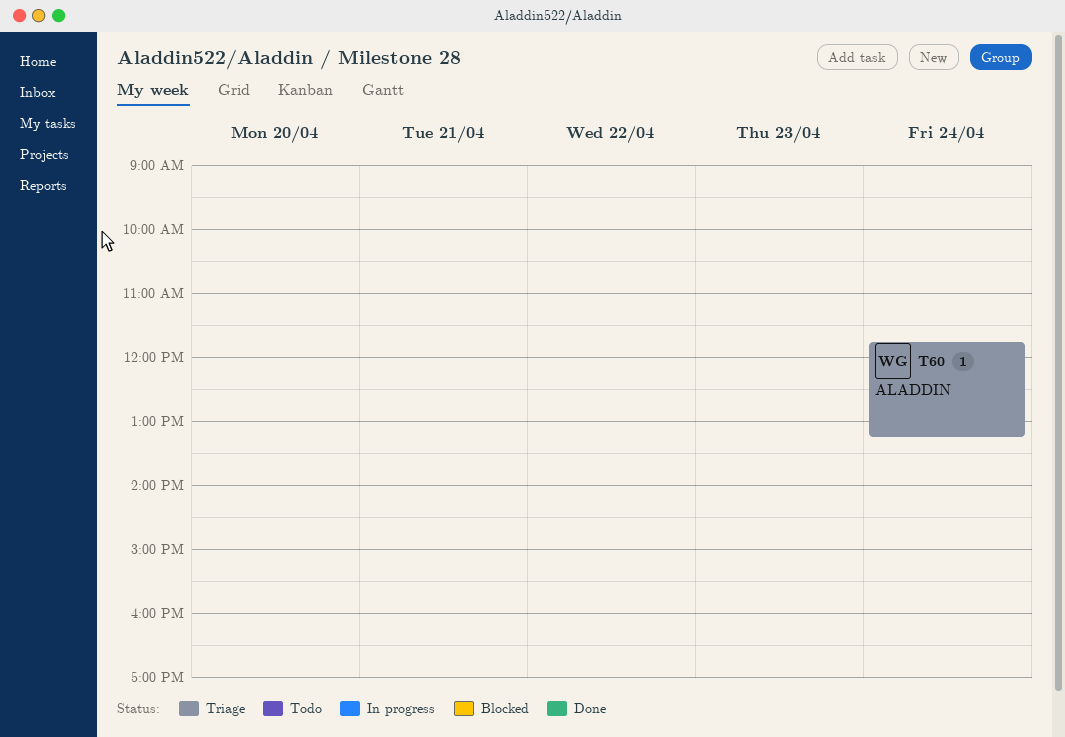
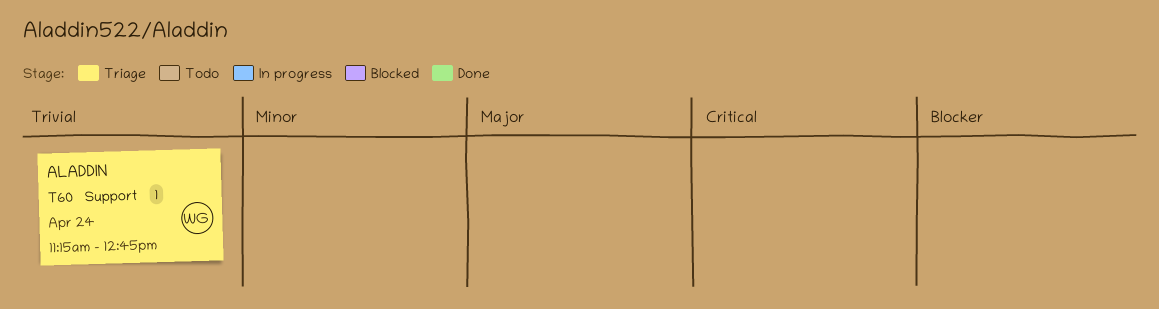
T60, begins: 11:45 -> 11:15
T60, ends: 13:15 -> 12:45

